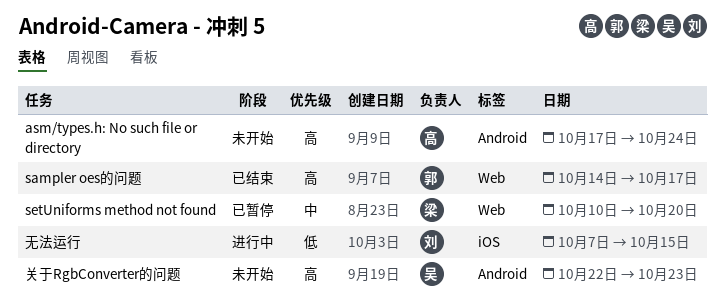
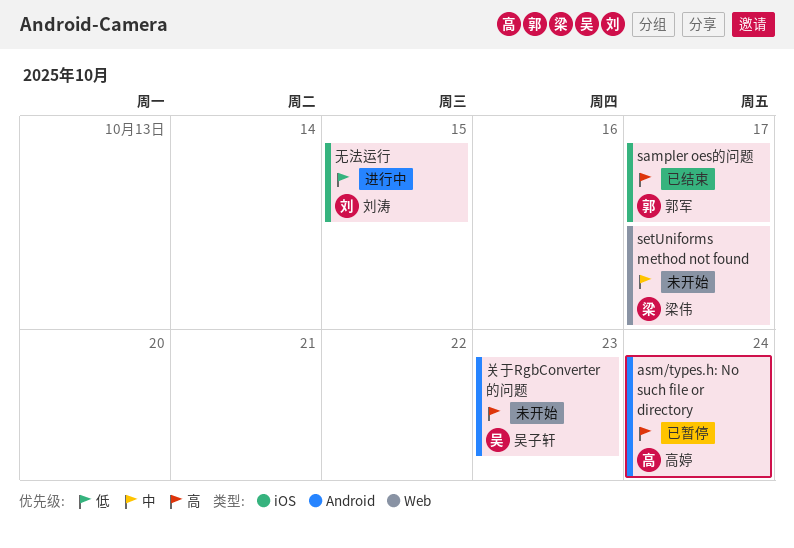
asm/types.h: No such file or directory, status: 未开始 -> 已暂停
sampler oes的问题, label: Web -> iOS
setUniforms method not found, status: 已暂停 -> 未开始
setUniforms method not found, due: Oct 20 -> Oct 17

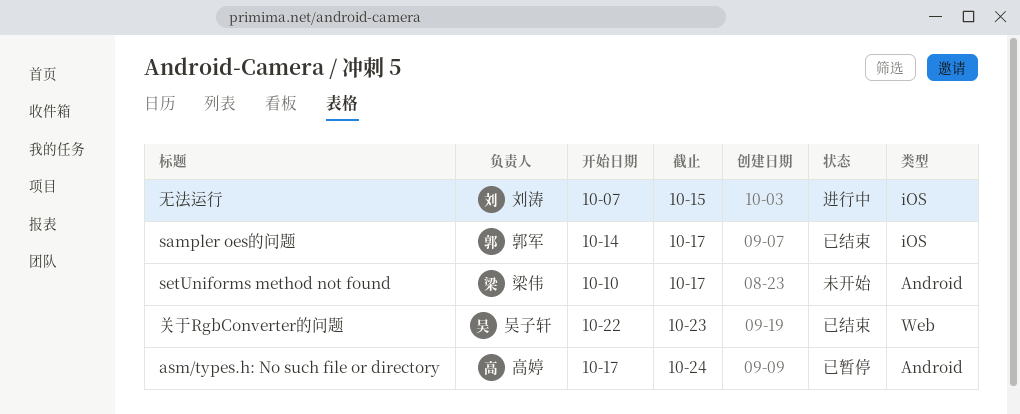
setUniforms method not found, label: Web -> Android
关于RgbConverter的问题, status: 未开始 -> 已结束
关于RgbConverter的问题, label: Android -> Web

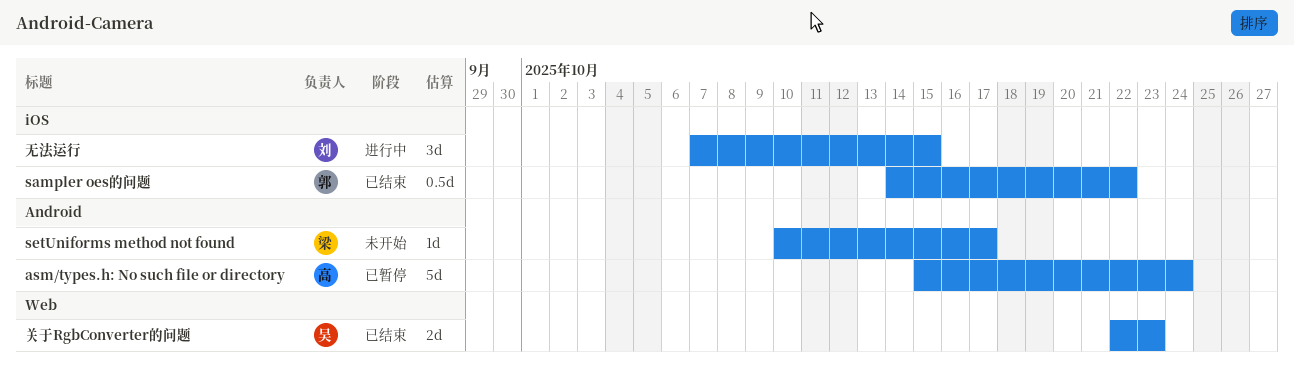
asm/types.h: No such file or directory, start: Oct 17 -> Oct 15
sampler oes的问题, due: Oct 17 -> Oct 22

